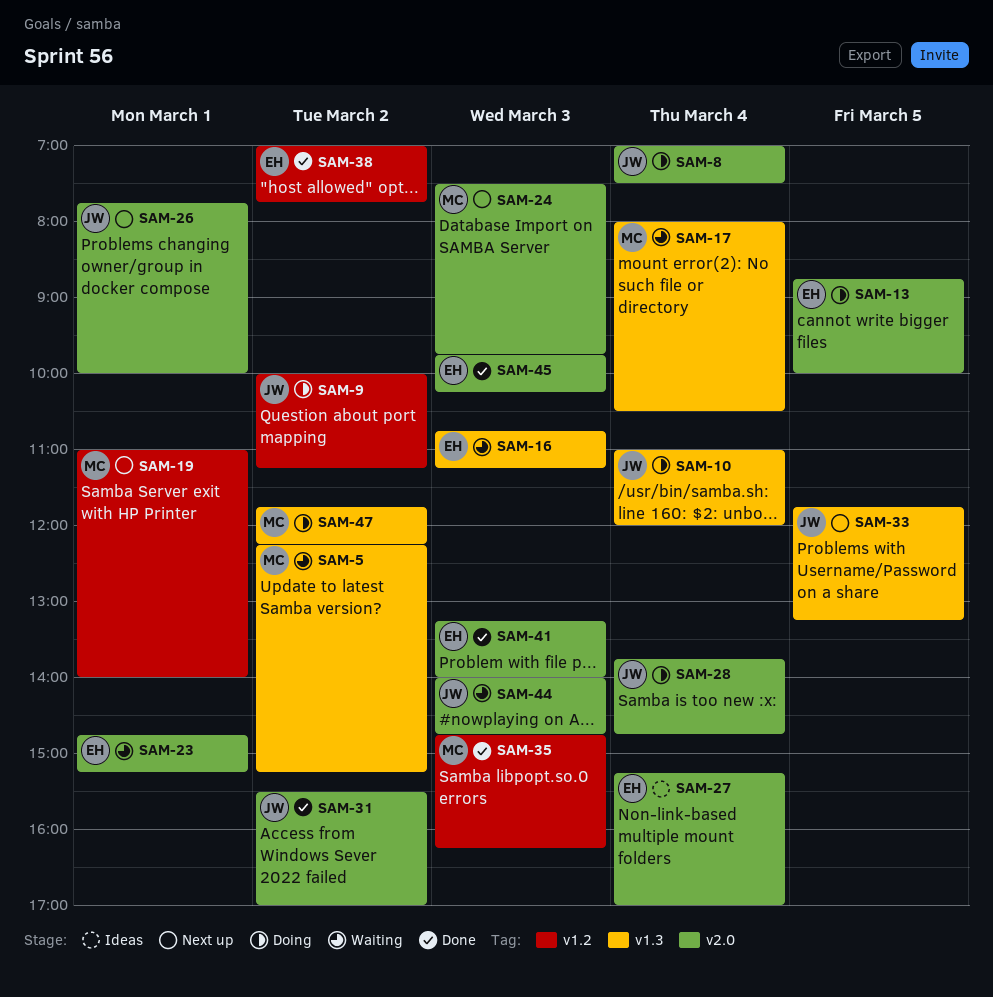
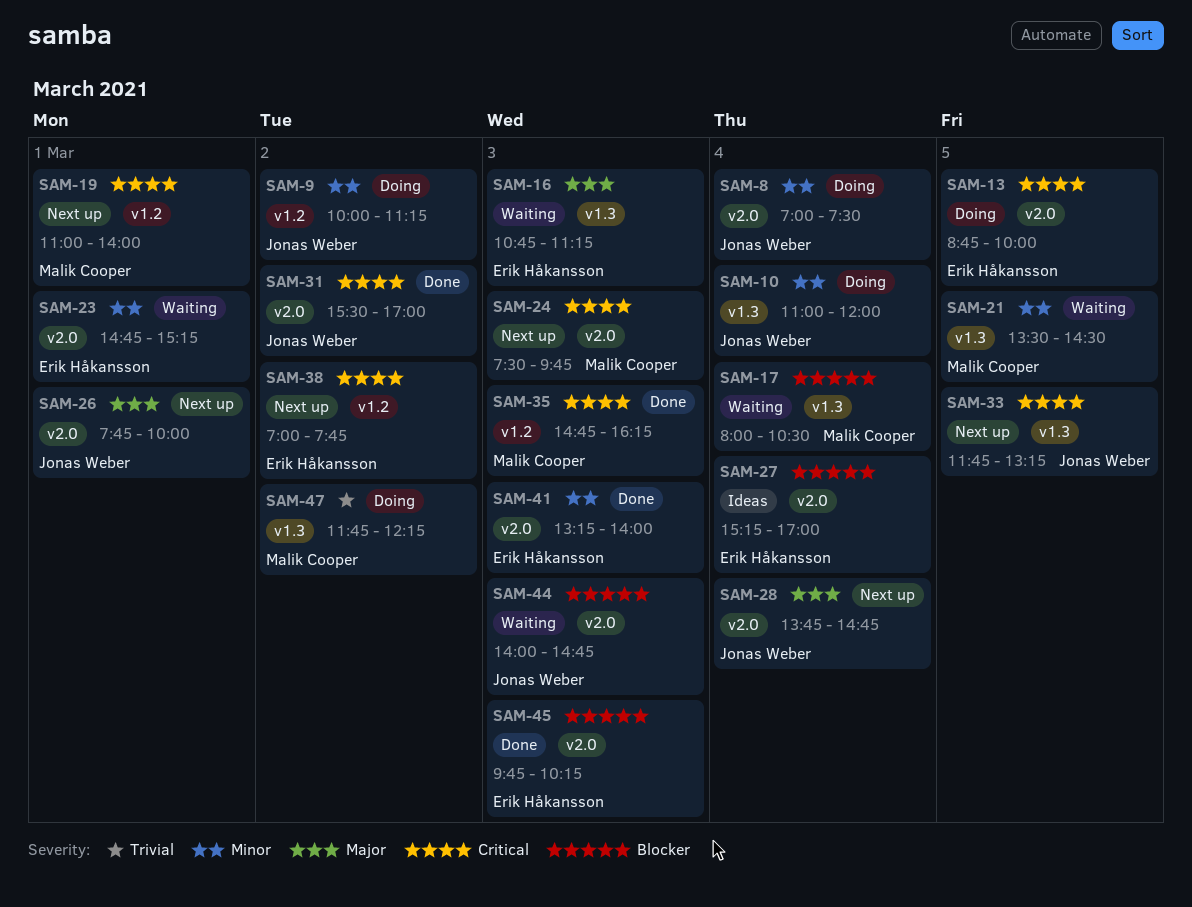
SAM-5: present -> none
SAM-21: none -> present
SAM-28, status: Doing -> Next up
SAM-38, status: Done -> Next up

